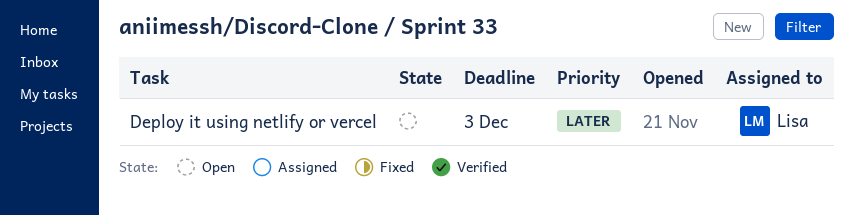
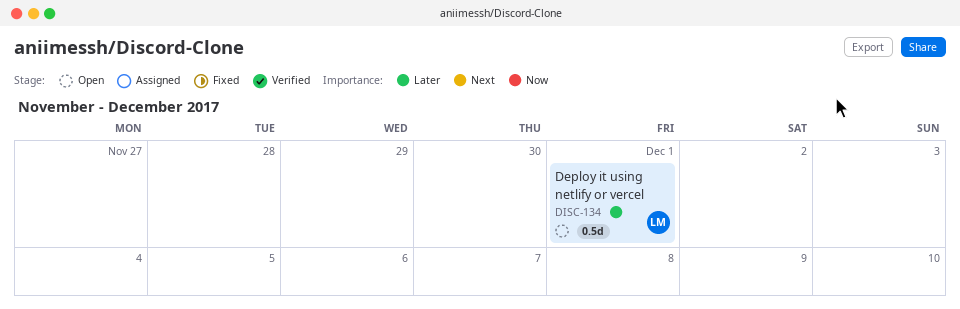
Deploy it using netlify or vercel, due: Dec 3 -> Dec 1

